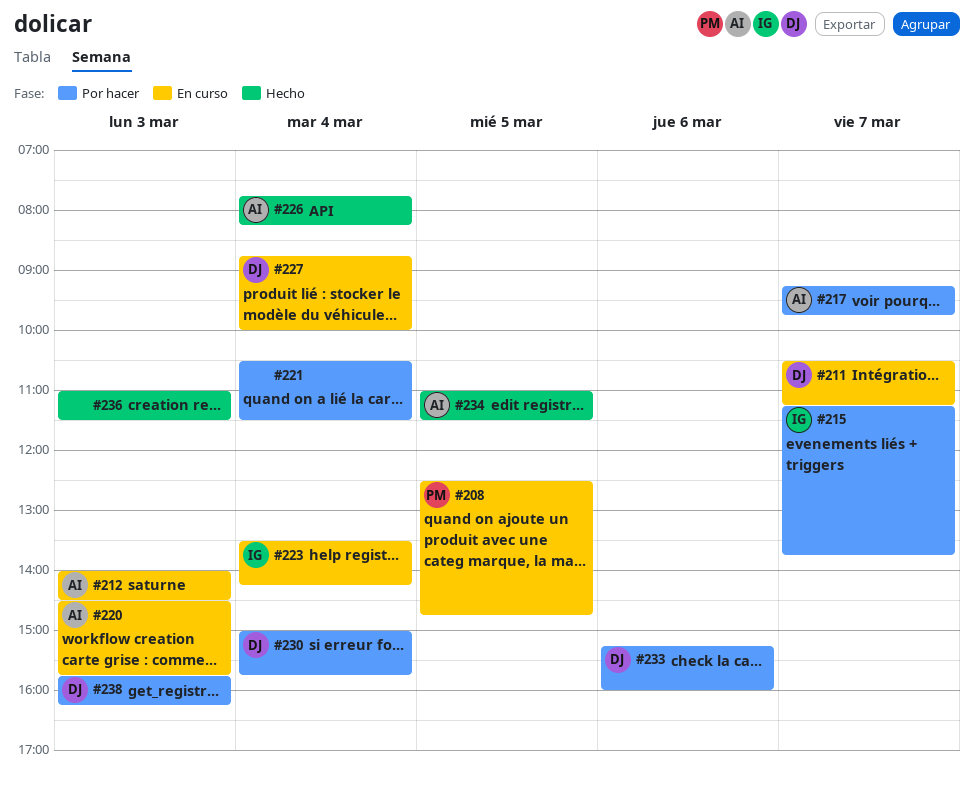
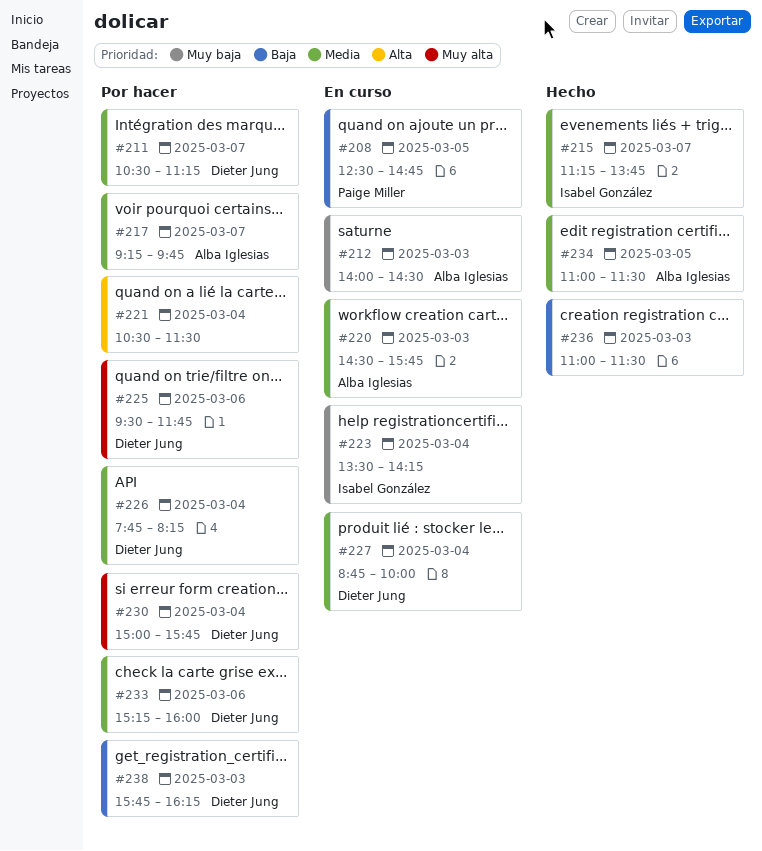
#211, status: En curso -> Por hacer
#215, status: Por hacer -> Hecho
#225: none -> present
#226, status: Hecho -> Por hacer
#226, owner: Alba Iglesias -> Dieter Jung

